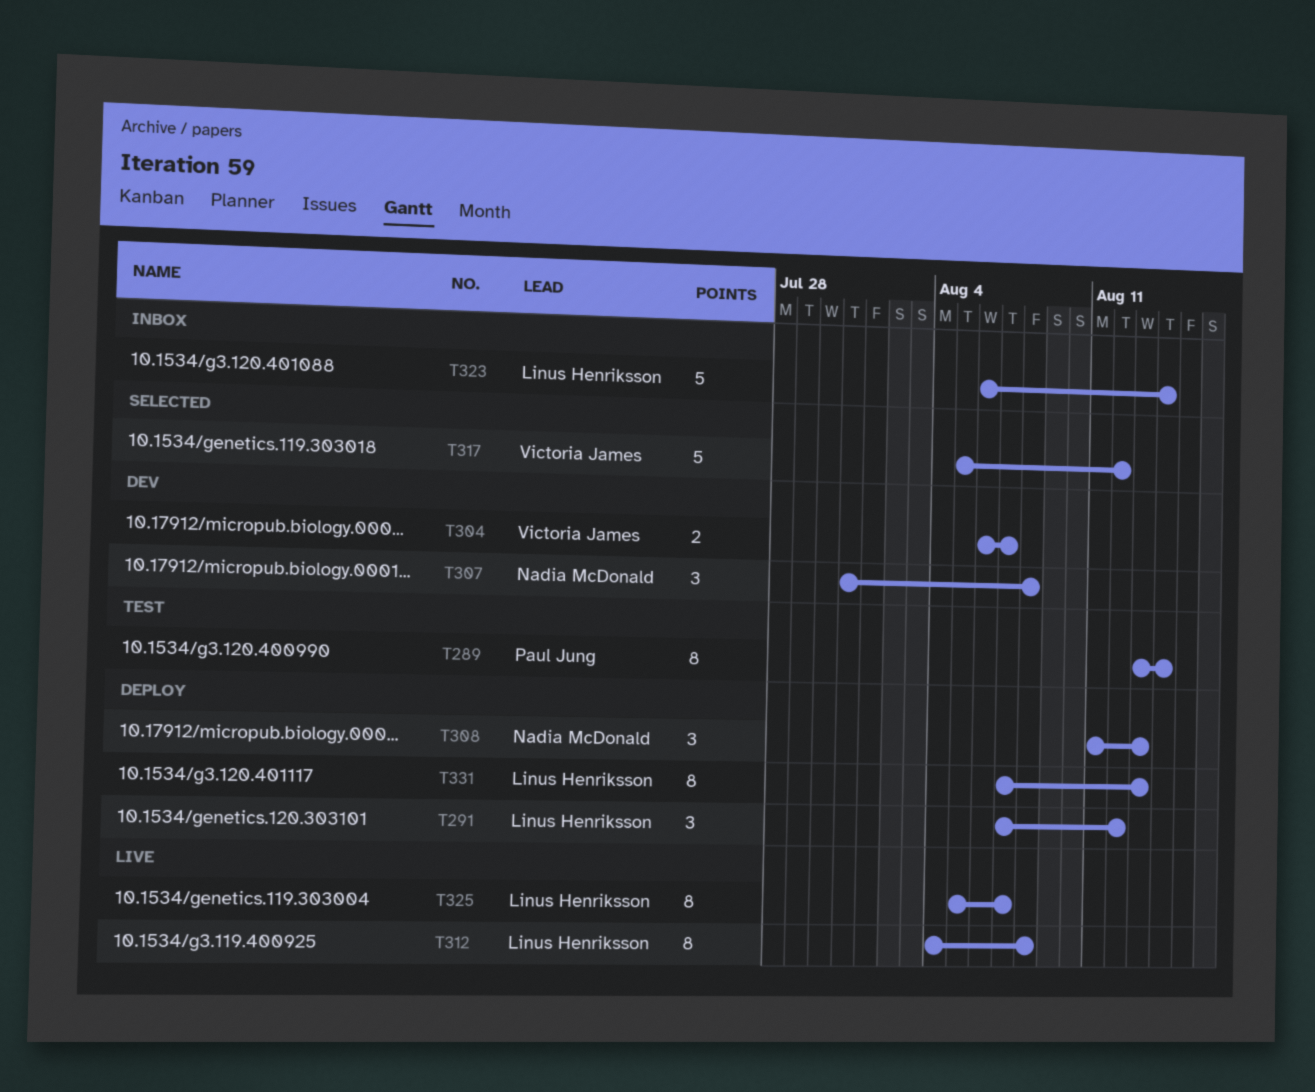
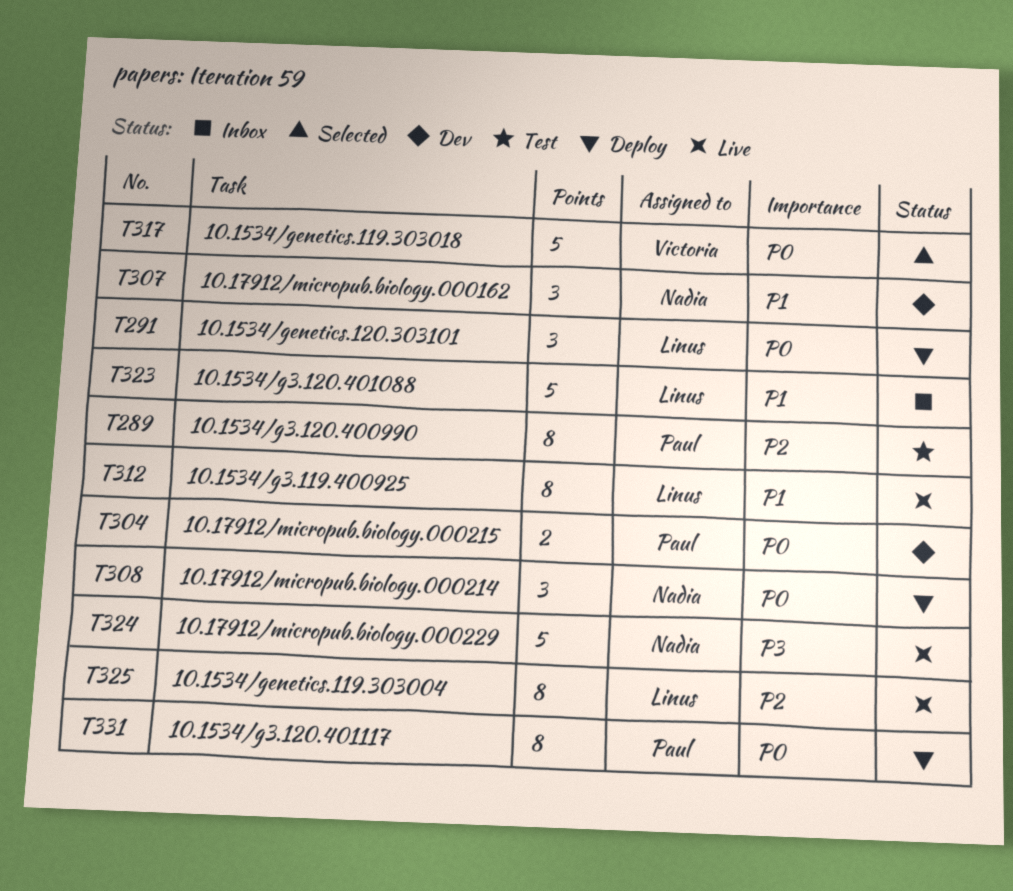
T304, owner: Victoria James -> Paul Jung
T324: none -> present
T331, owner: Linus Henriksson -> Paul Jung

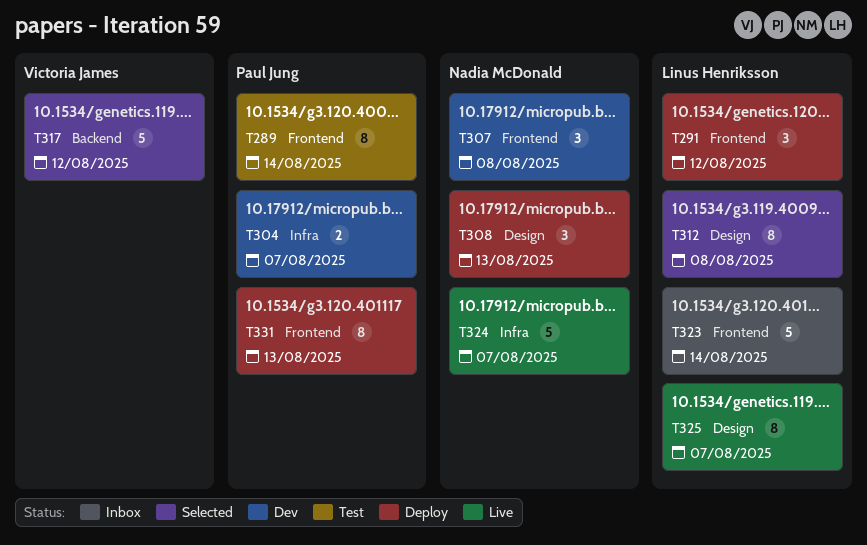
T312, status: Live -> Selected

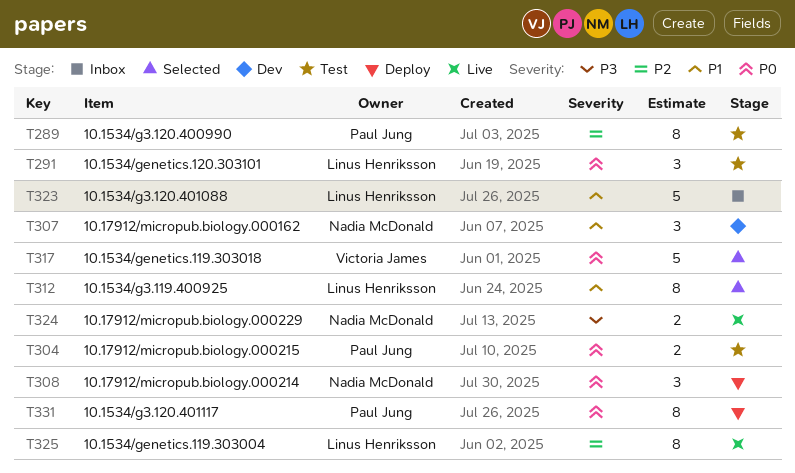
T291, status: Deploy -> Test
T304, status: Dev -> Test
T324, estimate: 5 -> 2

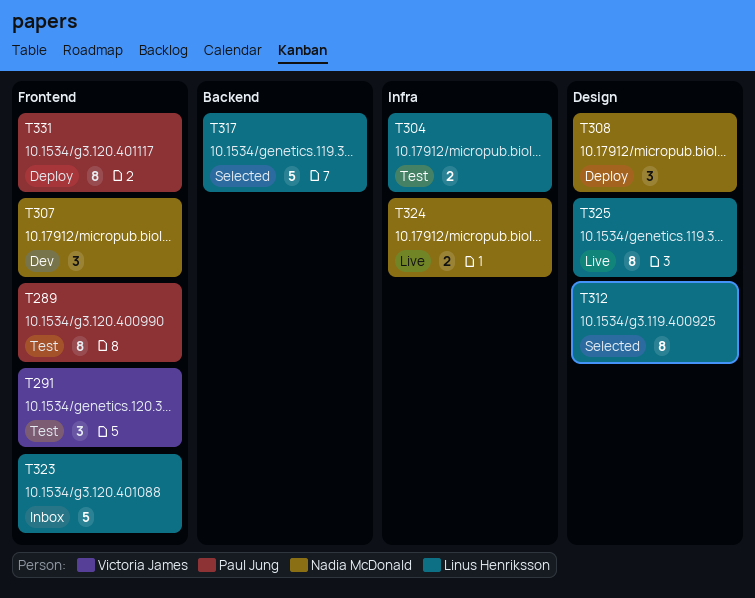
T291, owner: Linus Henriksson -> Victoria James
T304, owner: Paul Jung -> Linus Henriksson
T317, owner: Victoria James -> Linus Henriksson

